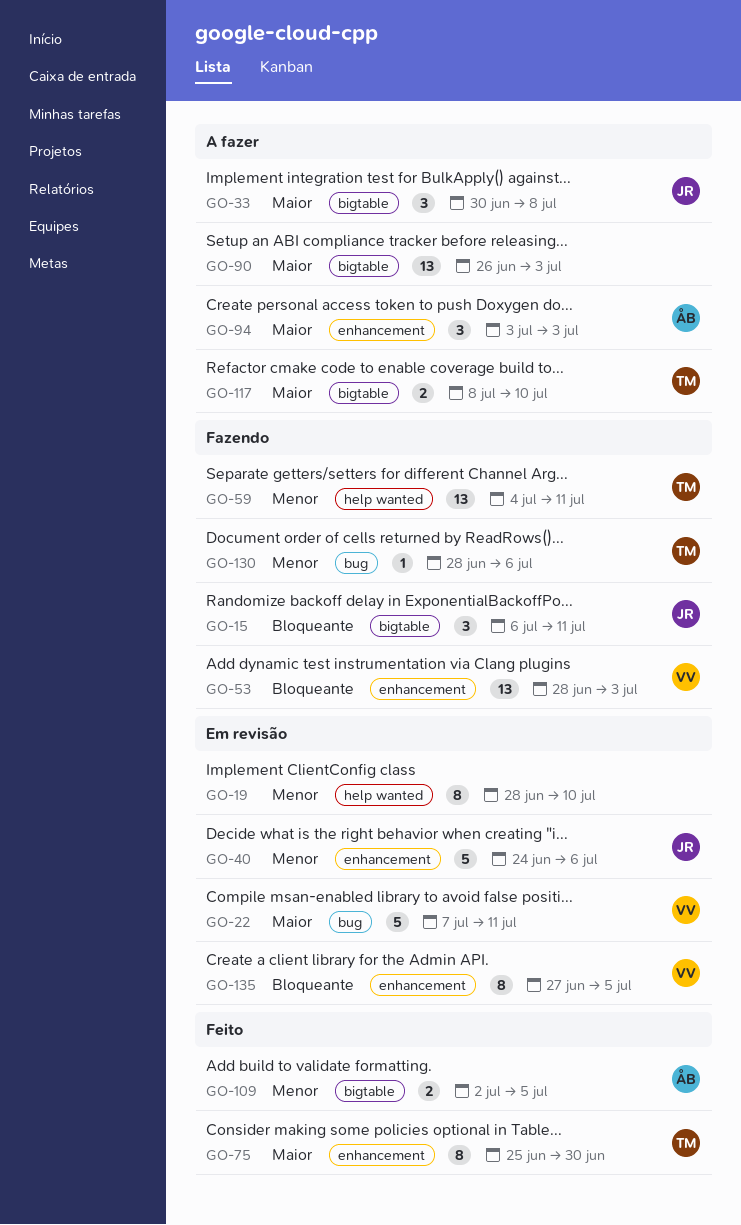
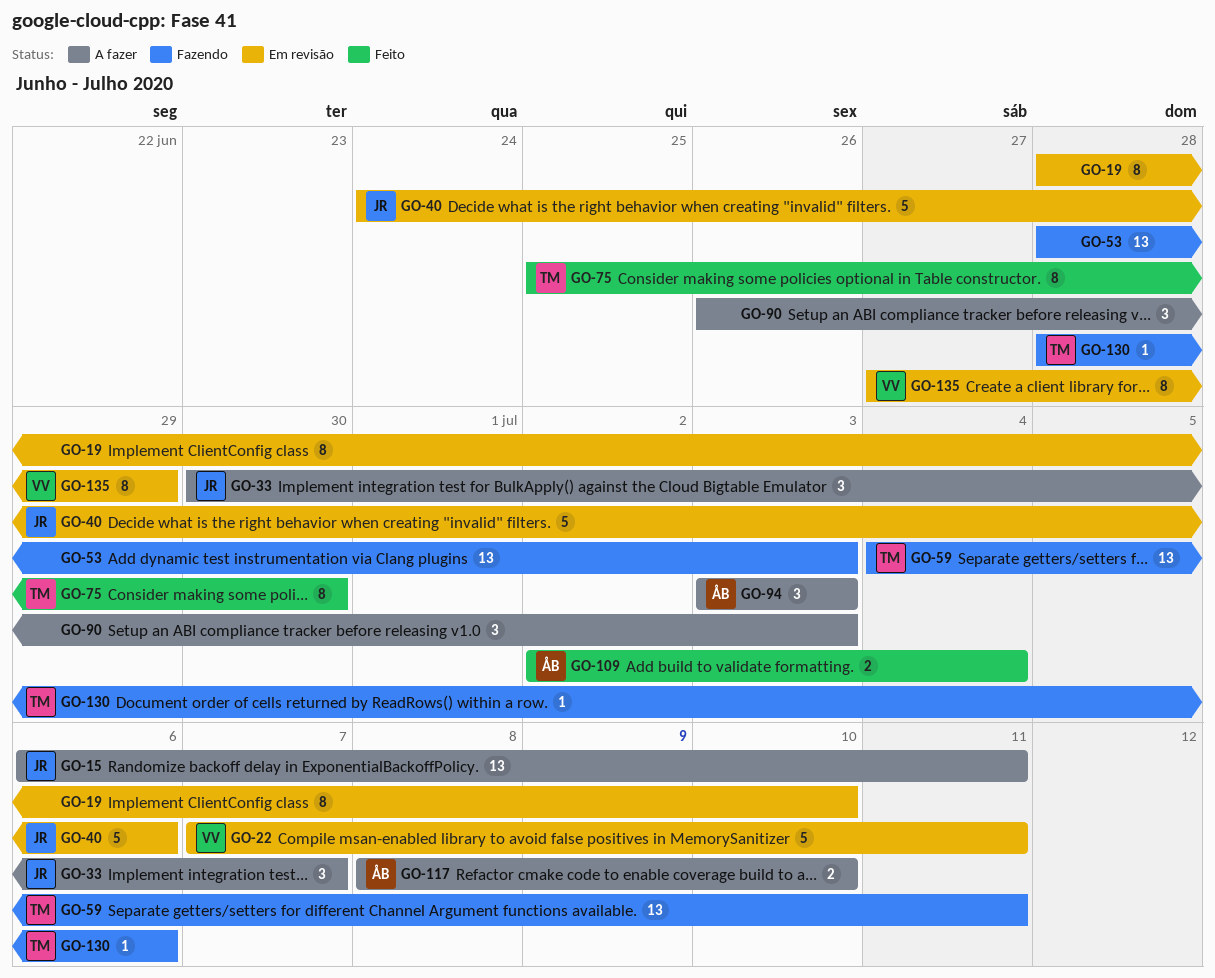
GO-15, status: Fazendo -> A fazer
GO-15, estimate: 3 -> 13
GO-33, due: Jul 8 -> Jul 7
GO-53, owner: VV -> none
GO-90, estimate: 13 -> 3
GO-109, due: Jul 5 -> Jul 4
GO-117, owner: TM -> ÅB
GO-135, due: Jul 5 -> Jun 29

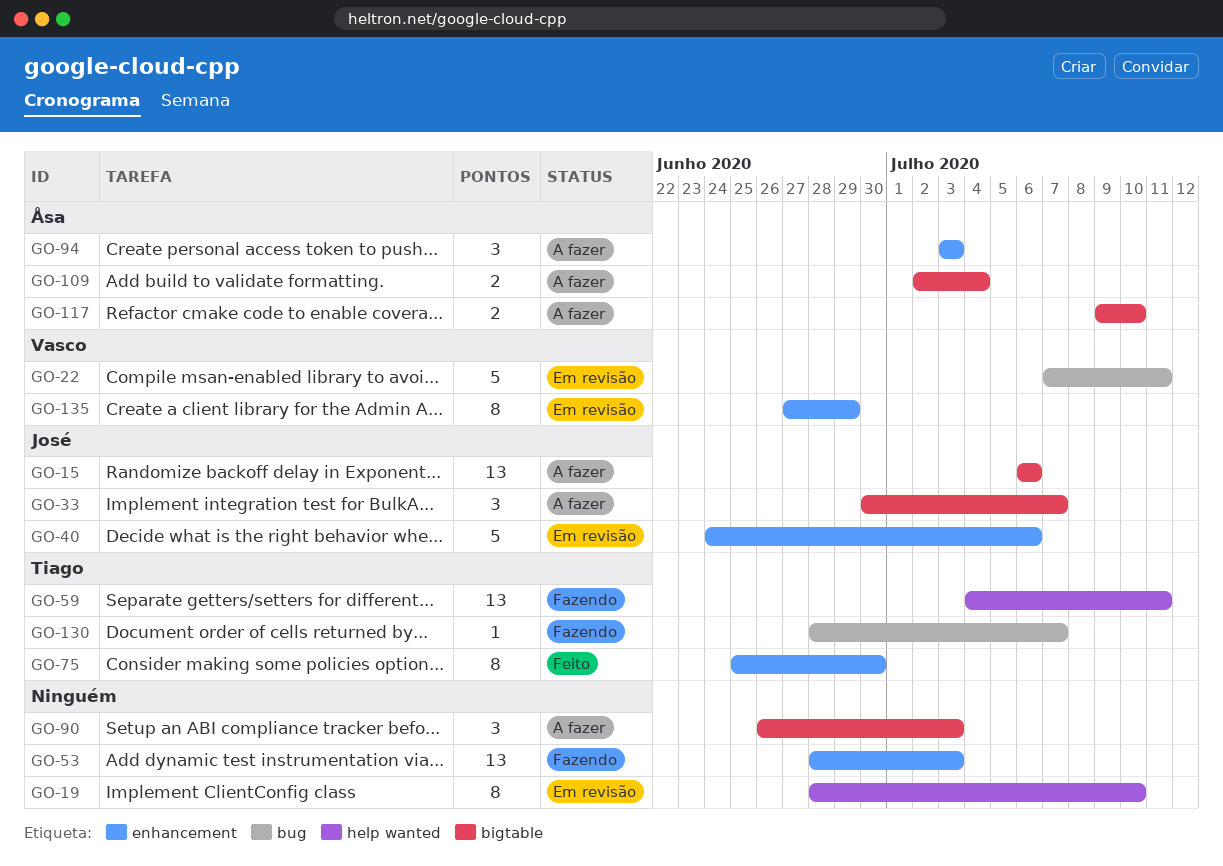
GO-15, due: Jul 11 -> Jul 6
GO-109, status: Feito -> A fazer
GO-117, start: Jul 8 -> Jul 9
GO-130, due: Jul 6 -> Jul 7

